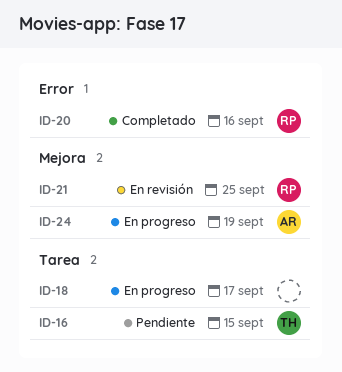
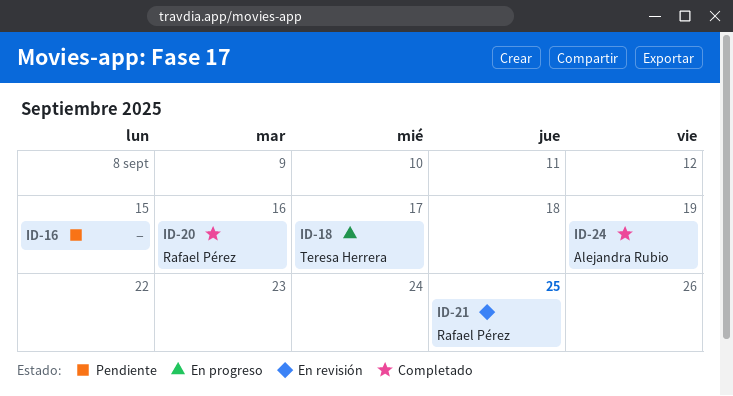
ID-16, owner: Teresa Herrera -> none
ID-18, owner: none -> Teresa Herrera
ID-24, status: En progreso -> Completado

